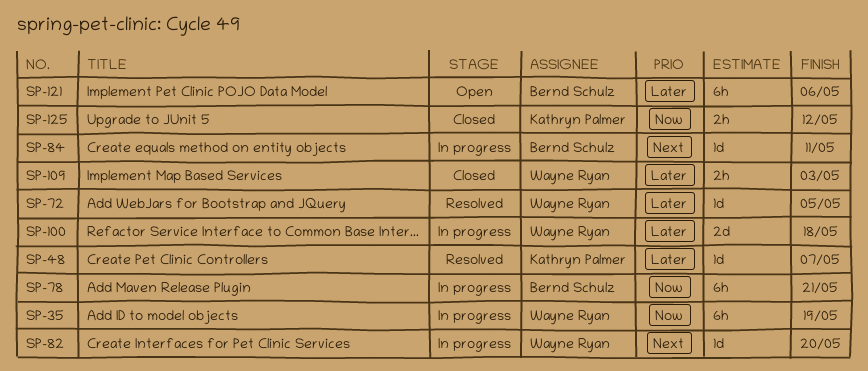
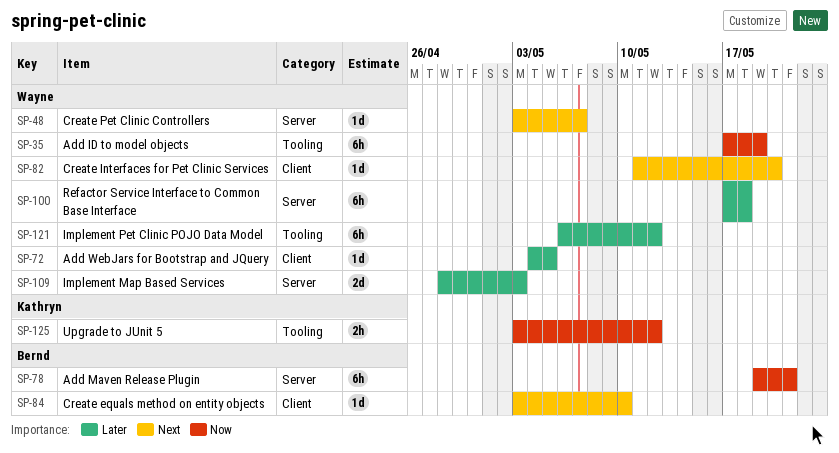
SP-48, owner: Kathryn Palmer -> Wayne Ryan
SP-48, priority: Later -> Next
SP-84, due: May 11 -> May 10
SP-100, estimate: 2d -> 6h
SP-109, estimate: 2h -> 2d
SP-121, owner: Bernd Schulz -> Wayne Ryan
SP-121, due: May 6 -> May 12

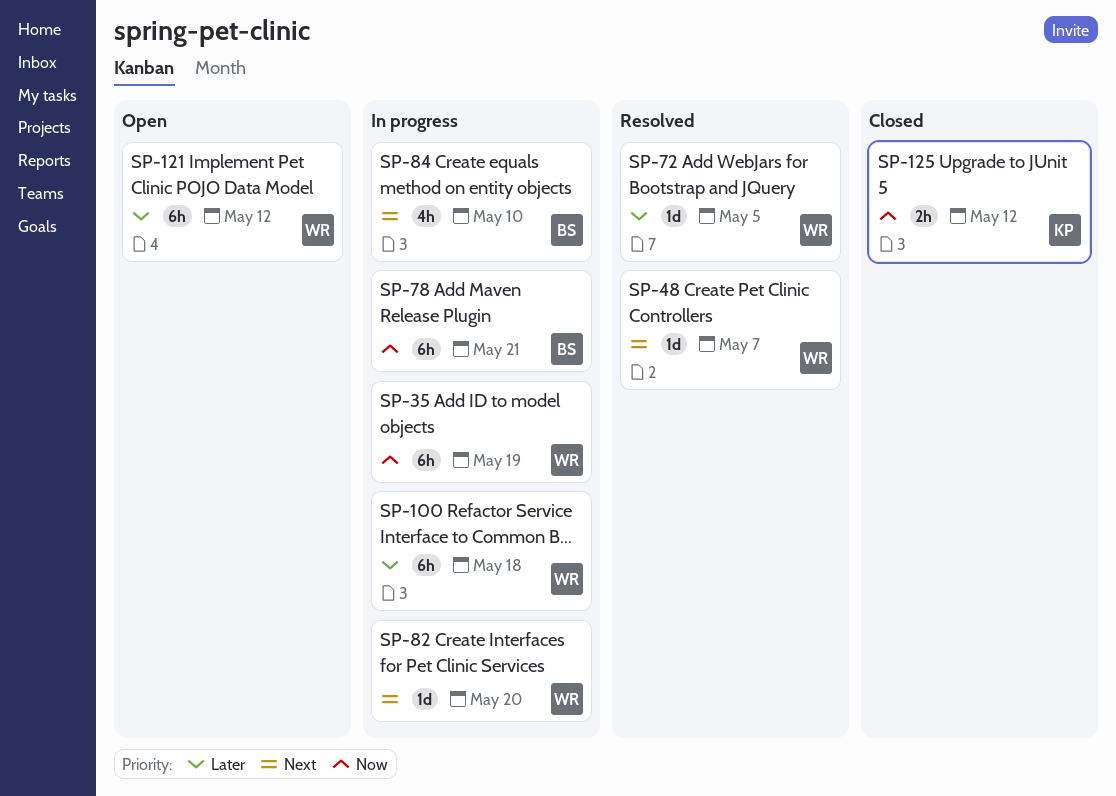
SP-84, estimate: 1d -> 4h
SP-109: present -> none

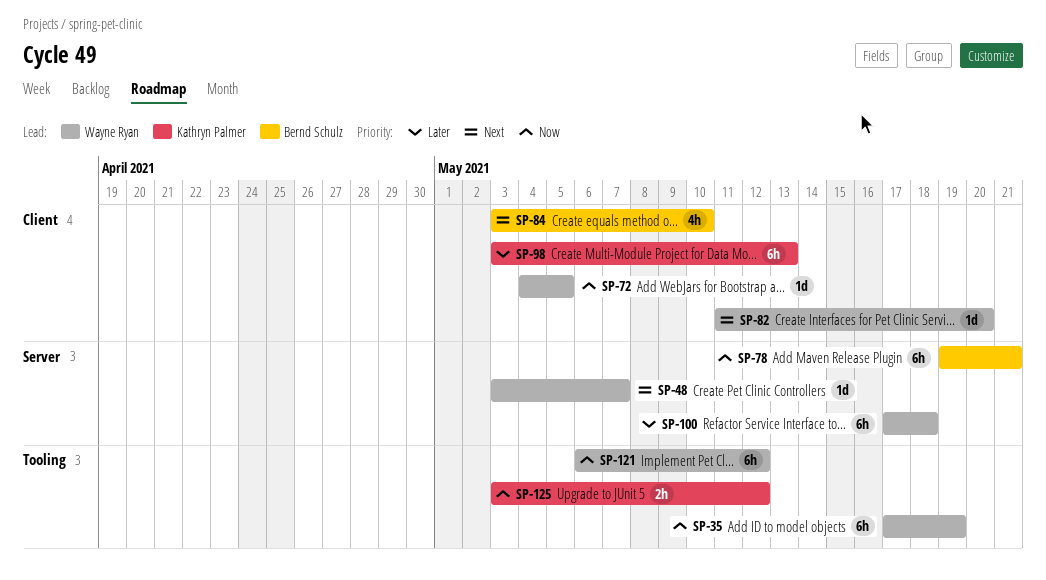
SP-72, priority: Later -> Now
SP-98: none -> present
SP-121, priority: Later -> Now

